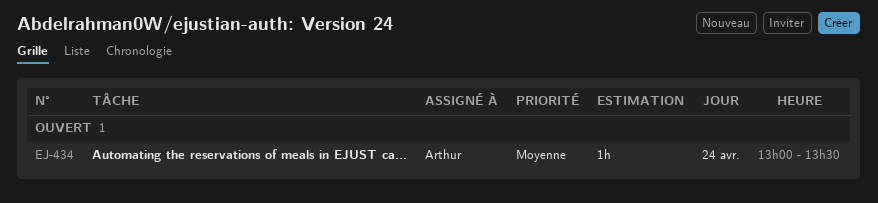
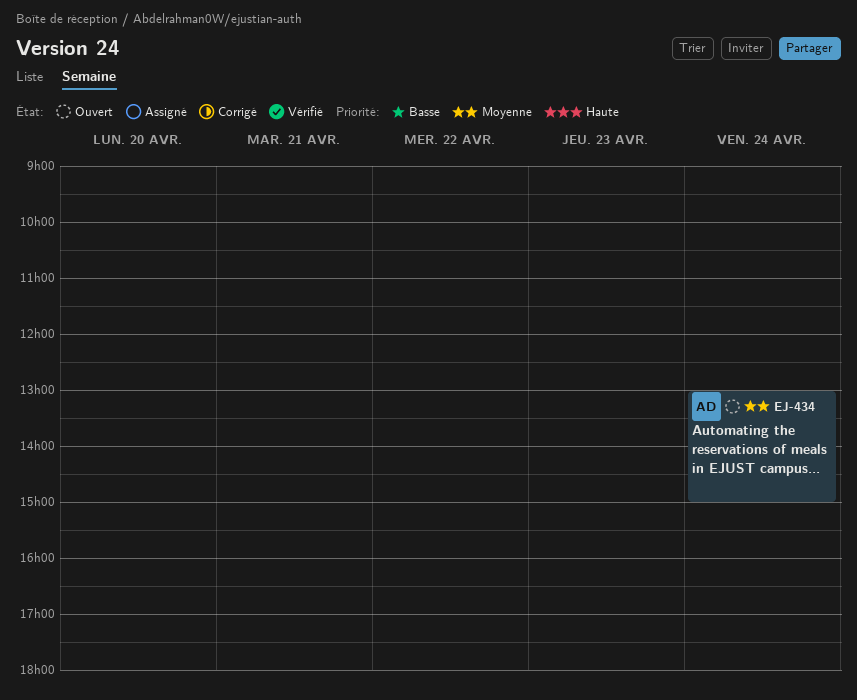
EJ-434, ends: 13:30 -> 15:00

